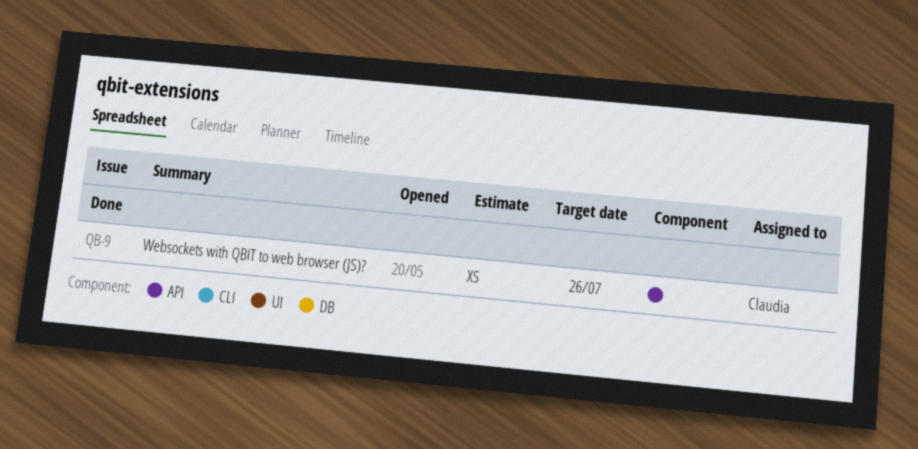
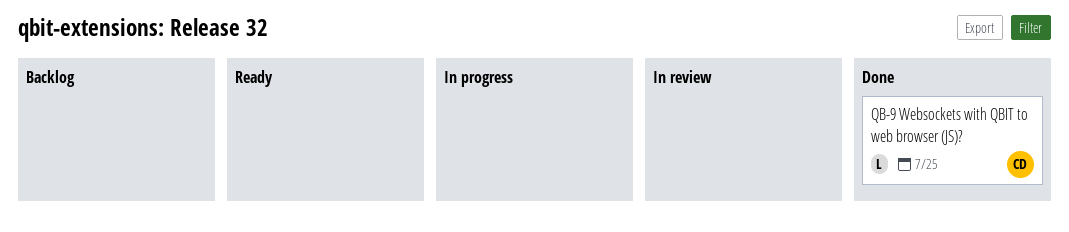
QB-9, estimate: XS -> L
QB-9, due: Jul 26 -> Jul 25

